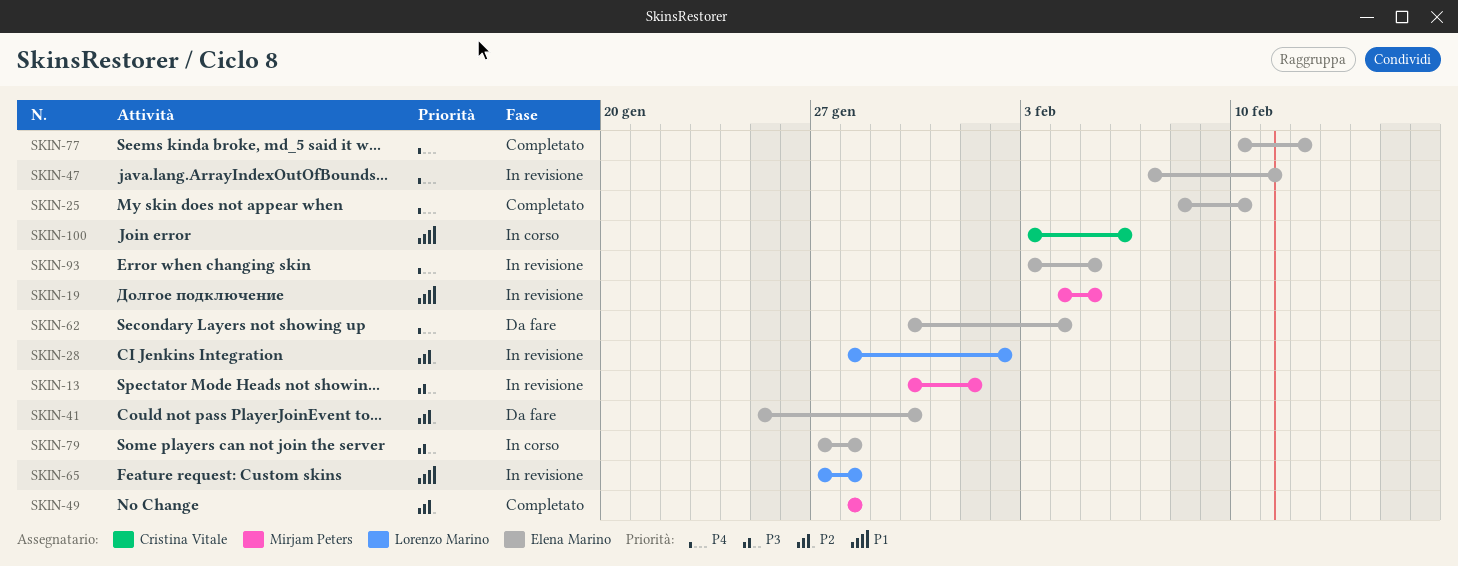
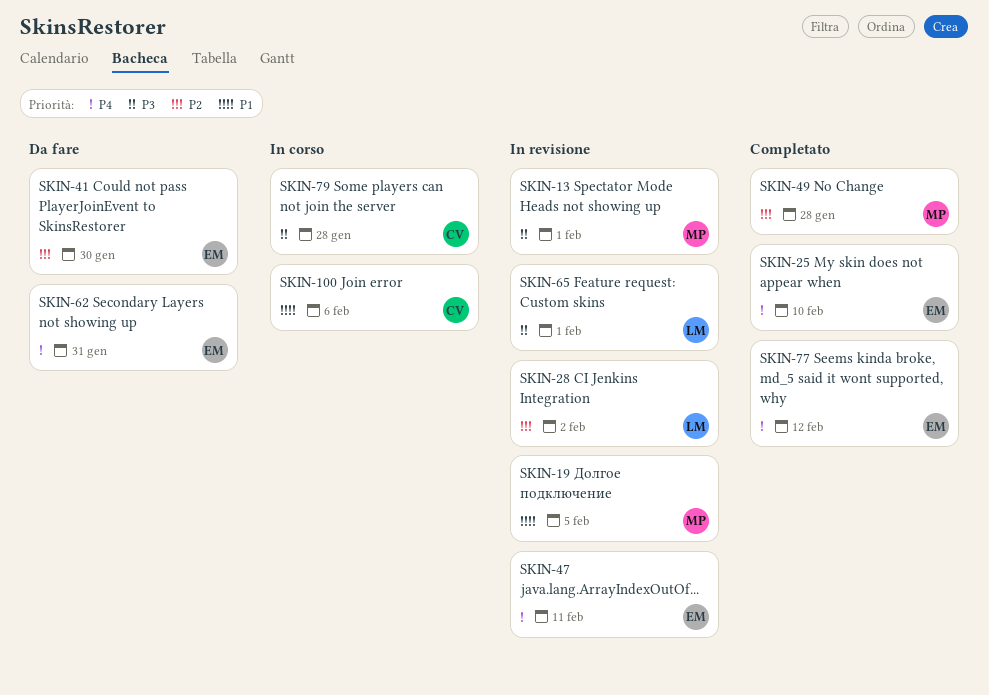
SKIN-62, due: Feb 4 -> Jan 31
SKIN-65, priority: P1 -> P3
SKIN-65, due: Jan 28 -> Feb 1
SKIN-79, owner: Elena Marino -> Cristina Vitale
SKIN-93: present -> none

